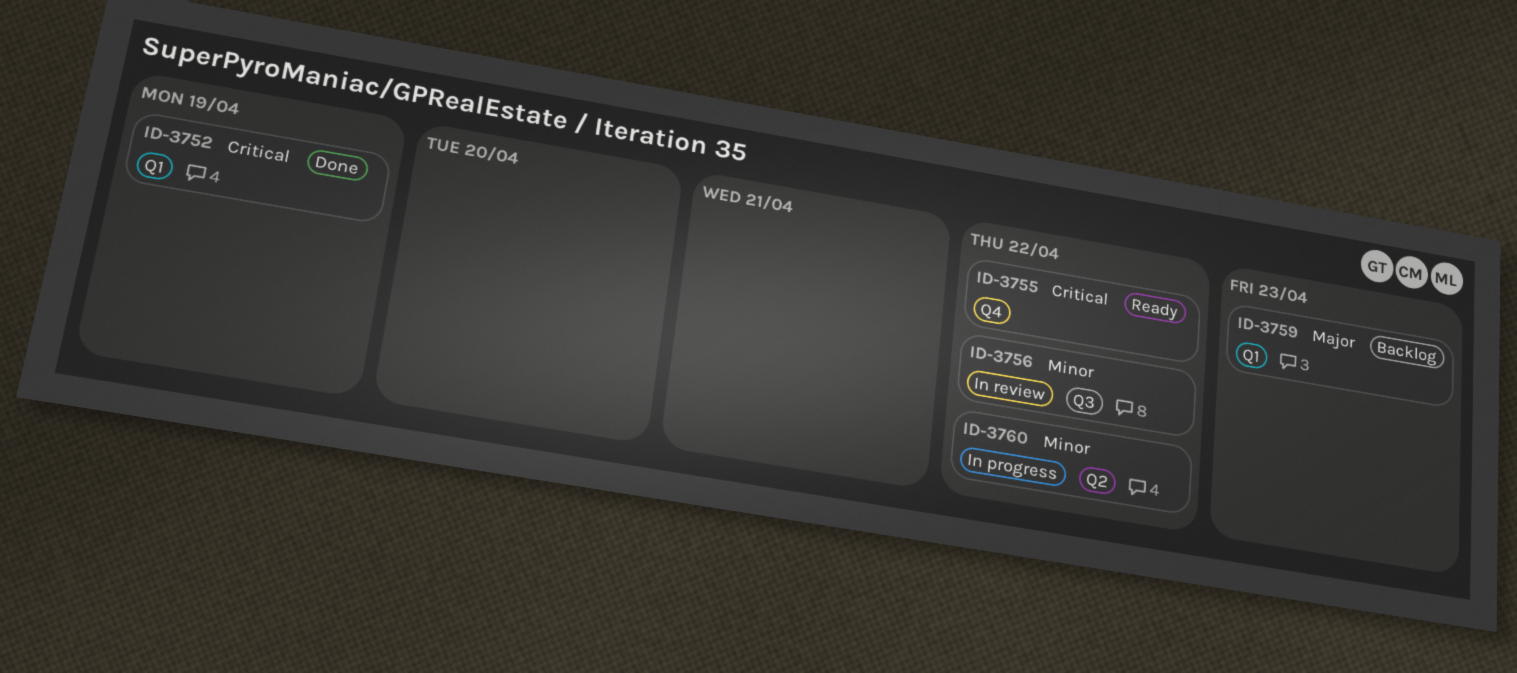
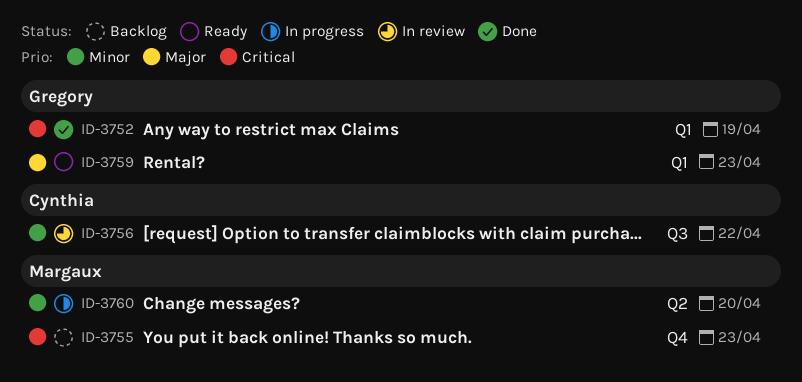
ID-3755, status: Ready -> Backlog
ID-3755, due: Apr 22 -> Apr 23
ID-3759, status: Backlog -> Ready
ID-3760, due: Apr 22 -> Apr 20

